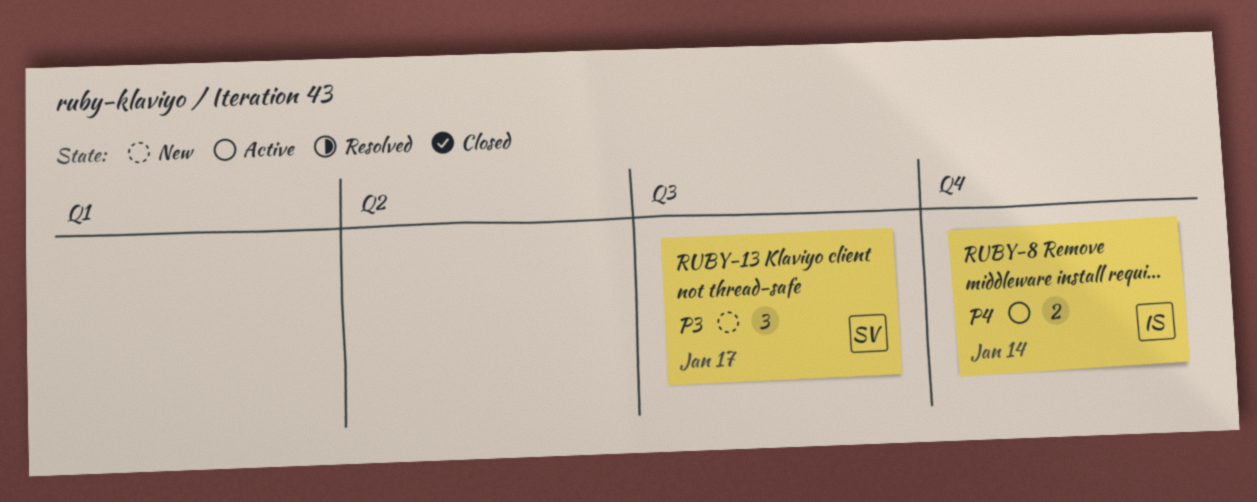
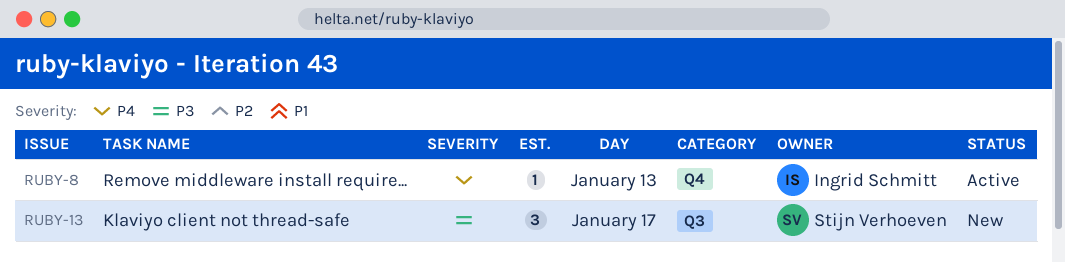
RUBY-8, estimate: 2 -> 1
RUBY-8, day: Jan 14 -> Jan 13

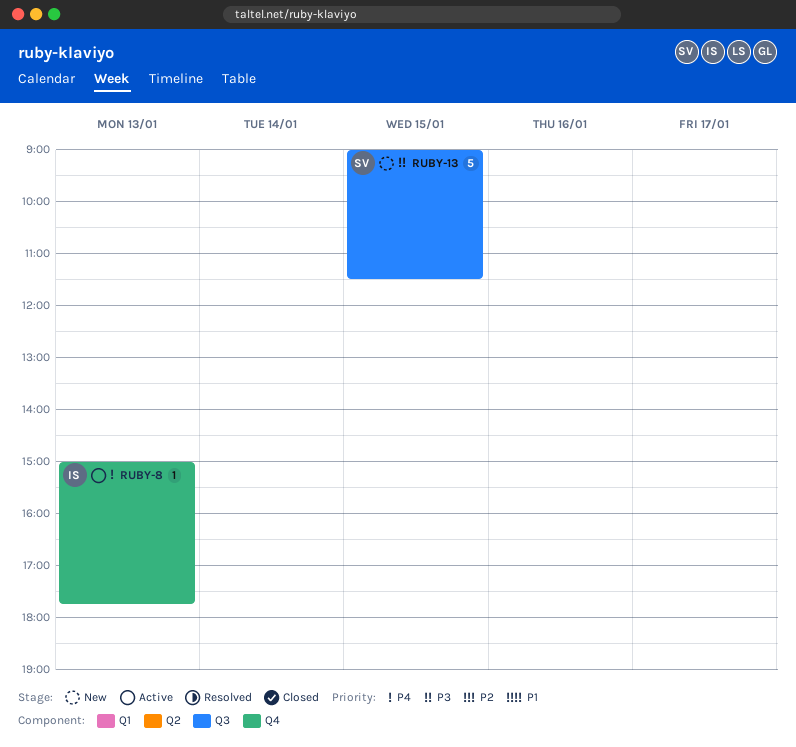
RUBY-13, estimate: 3 -> 5
RUBY-13, day: Jan 17 -> Jan 15

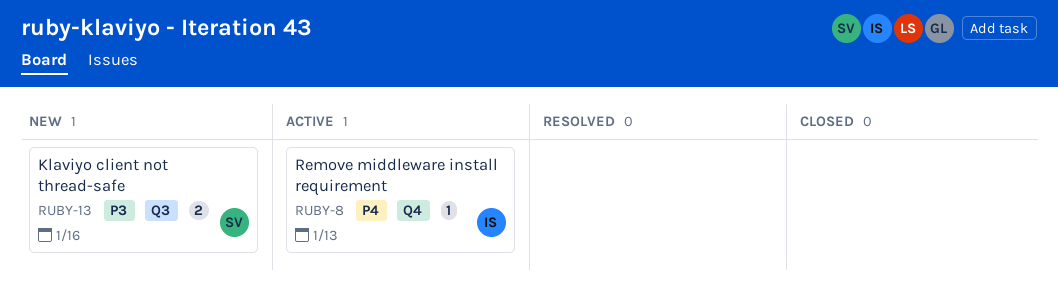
RUBY-13, estimate: 5 -> 2
RUBY-13, day: Jan 15 -> Jan 16

